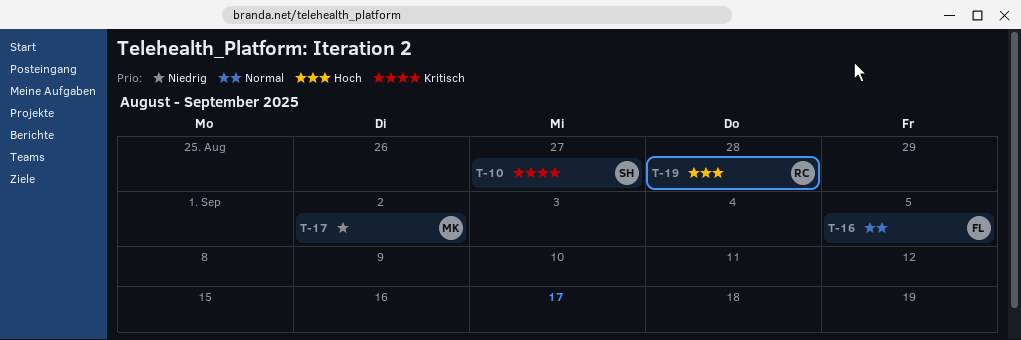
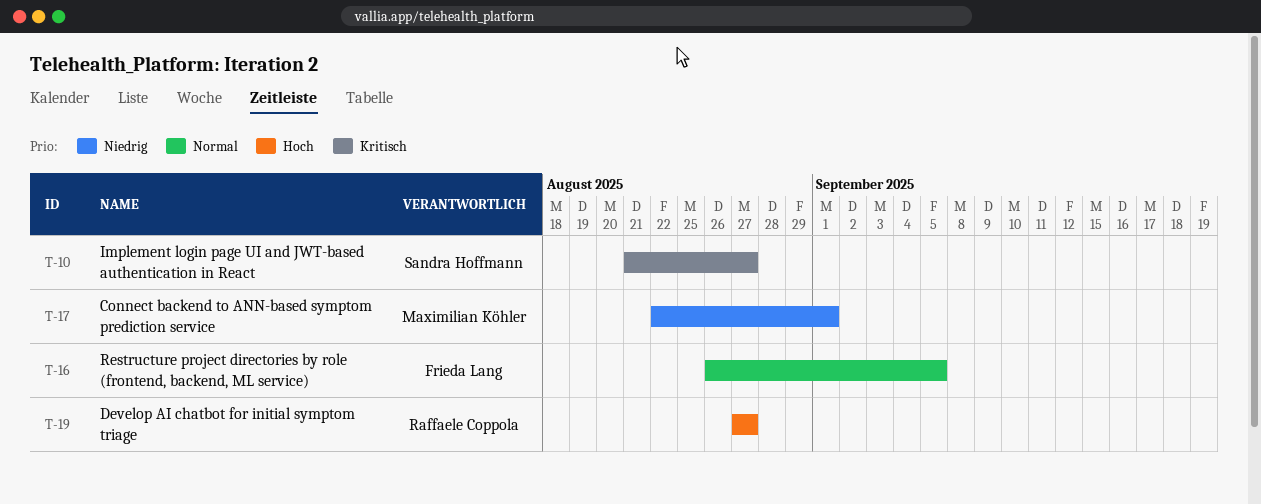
T-17, due: Sep 2 -> Sep 1
T-19, due: Aug 28 -> Aug 27

